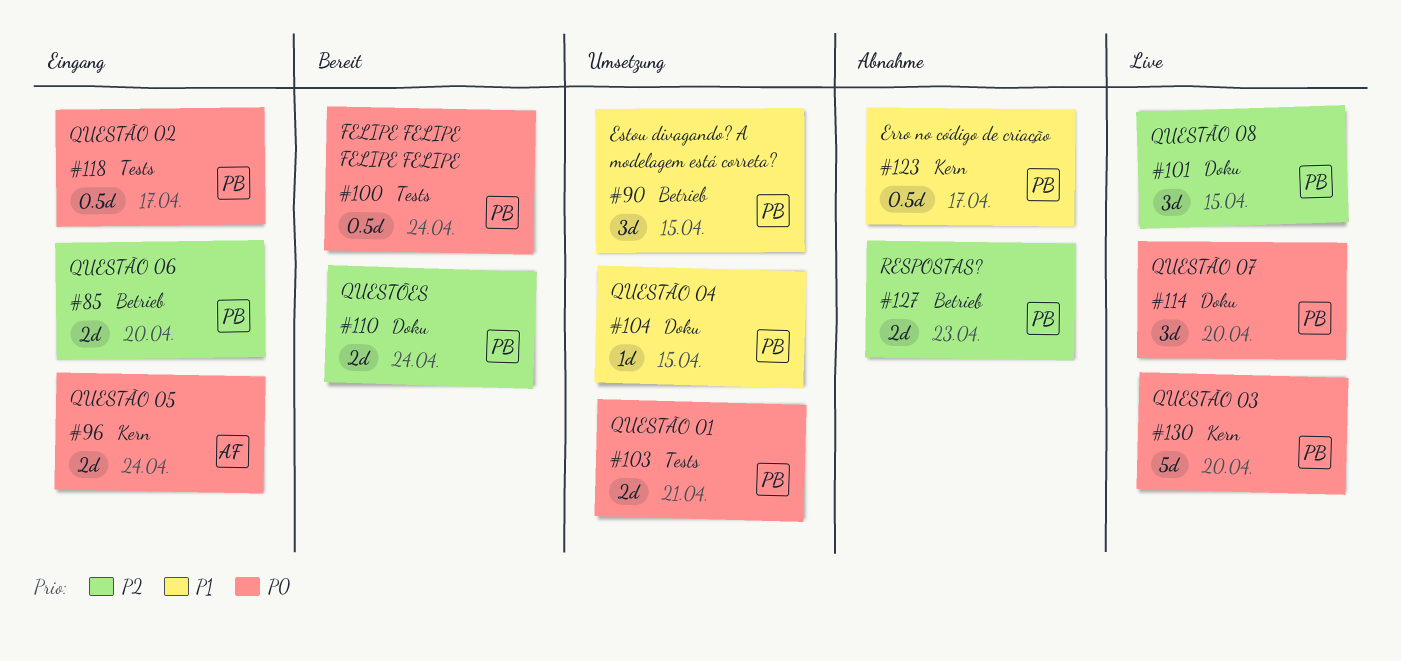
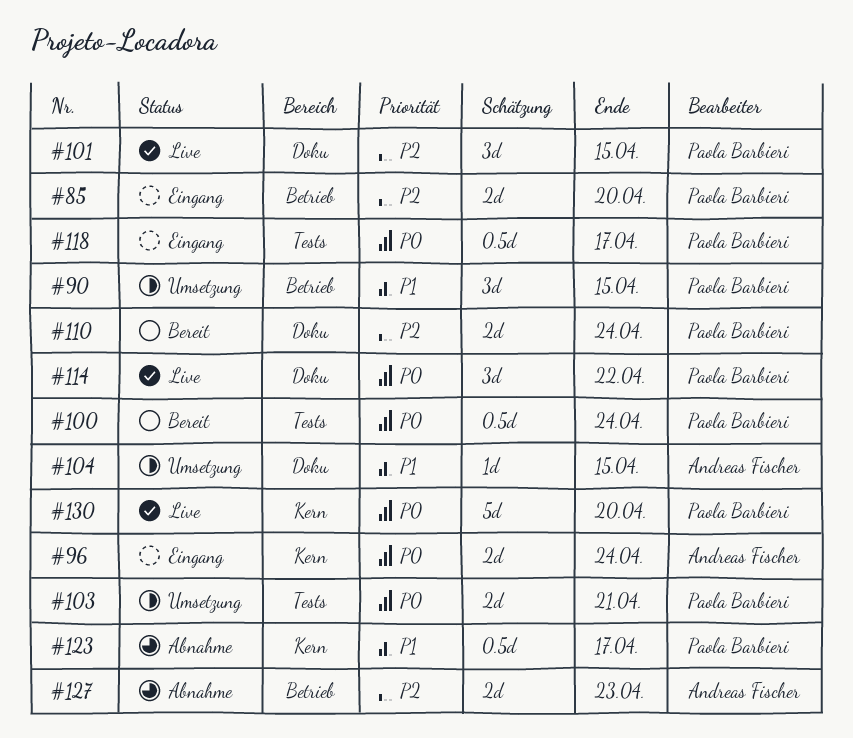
#104, owner: Paola Barbieri -> Andreas Fischer
#114, due: Apr 20 -> Apr 22
#127, owner: Paola Barbieri -> Andreas Fischer

